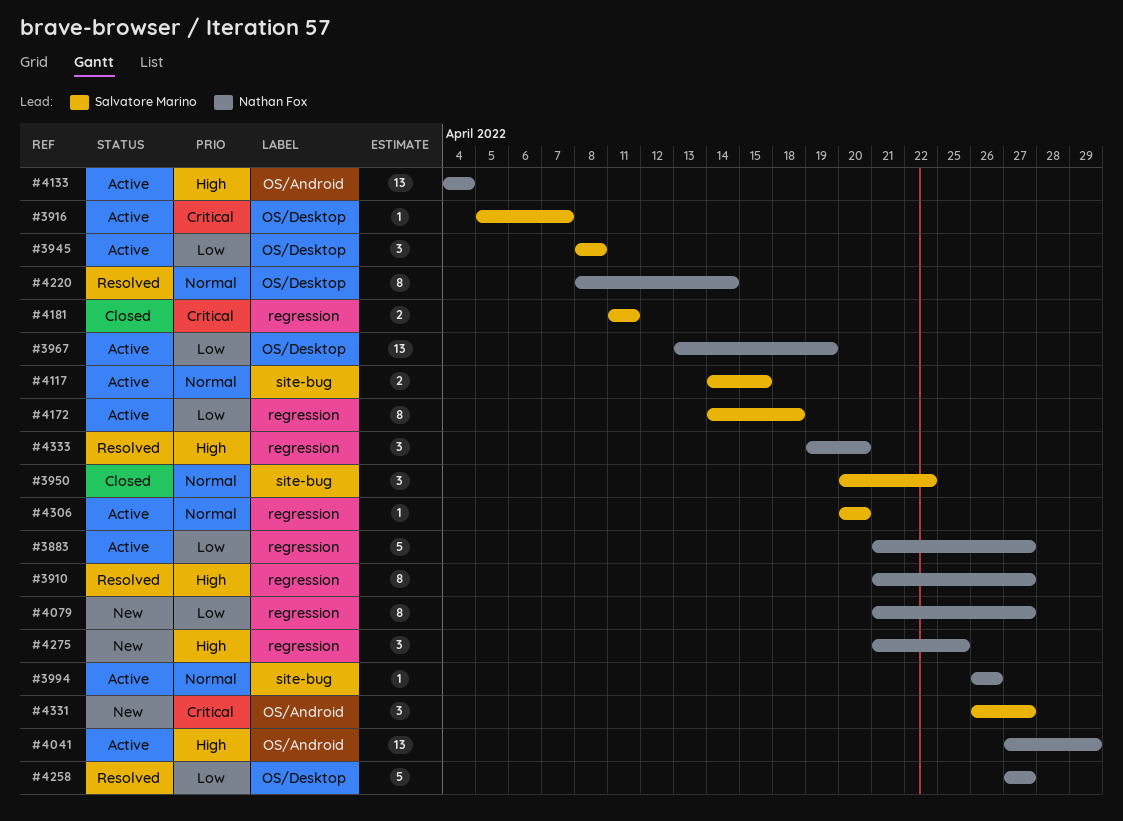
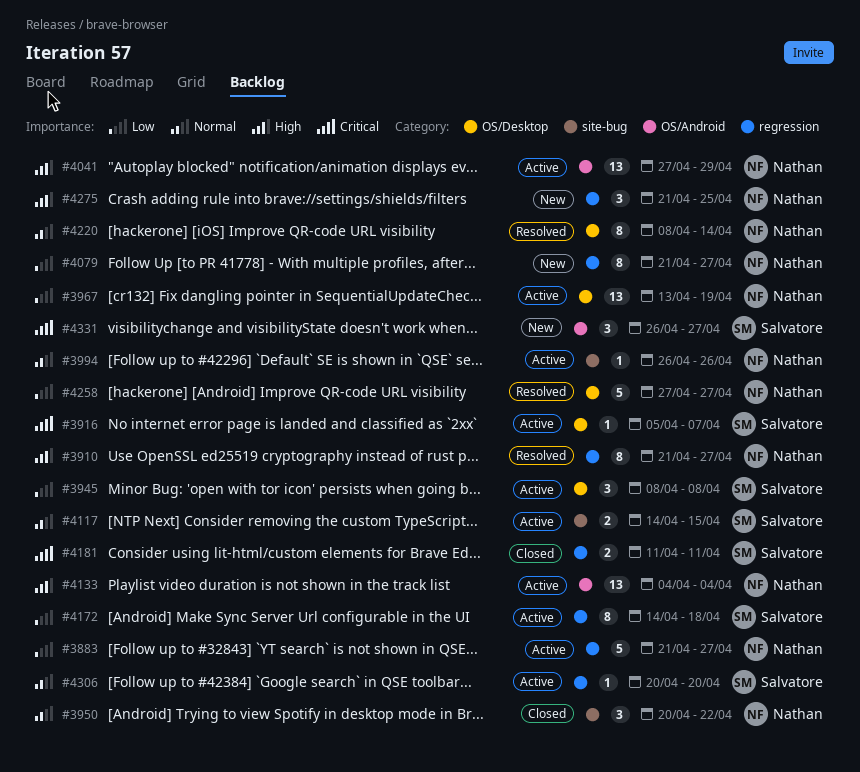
#3950, owner: Salvatore Marino -> Nathan Fox
#4333: present -> none

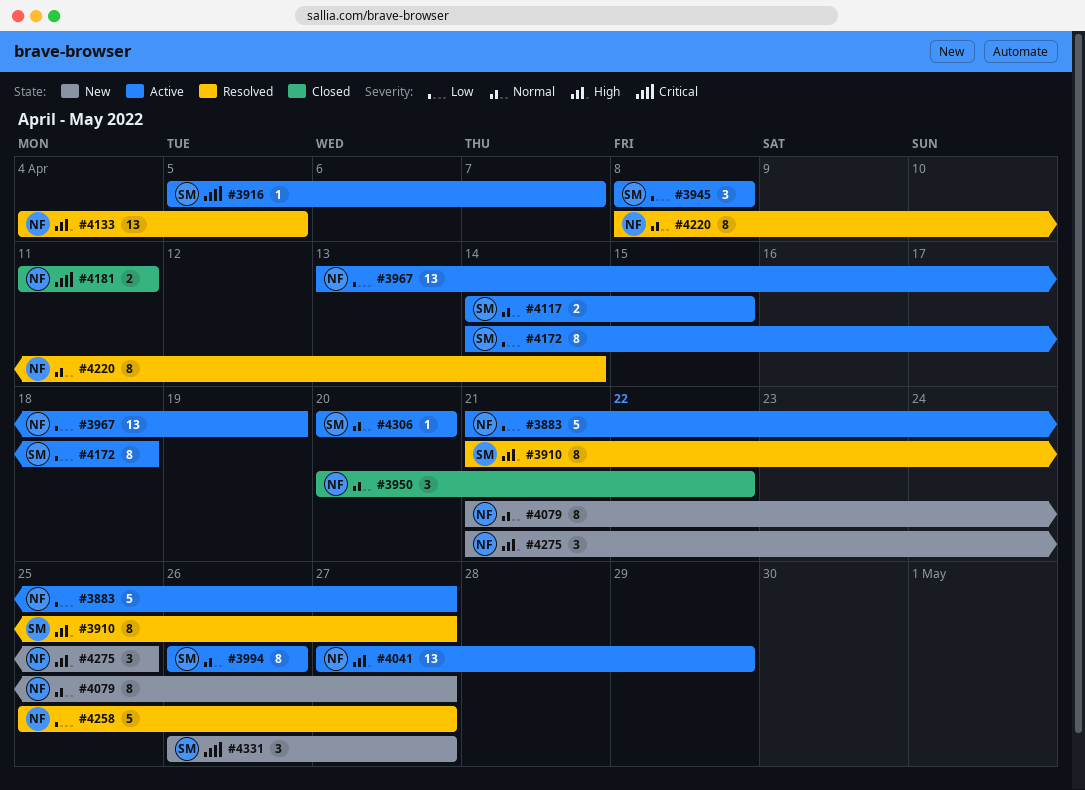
#3910, owner: Nathan -> Salvatore
#3994, owner: Nathan -> Salvatore
#3994, estimate: 1 -> 8
#4079, priority: Low -> Normal
#4133, status: Active -> Resolved
#4133, due: Apr 4 -> Apr 5
#4181, owner: Salvatore -> Nathan
#4258, start: Apr 27 -> Apr 25

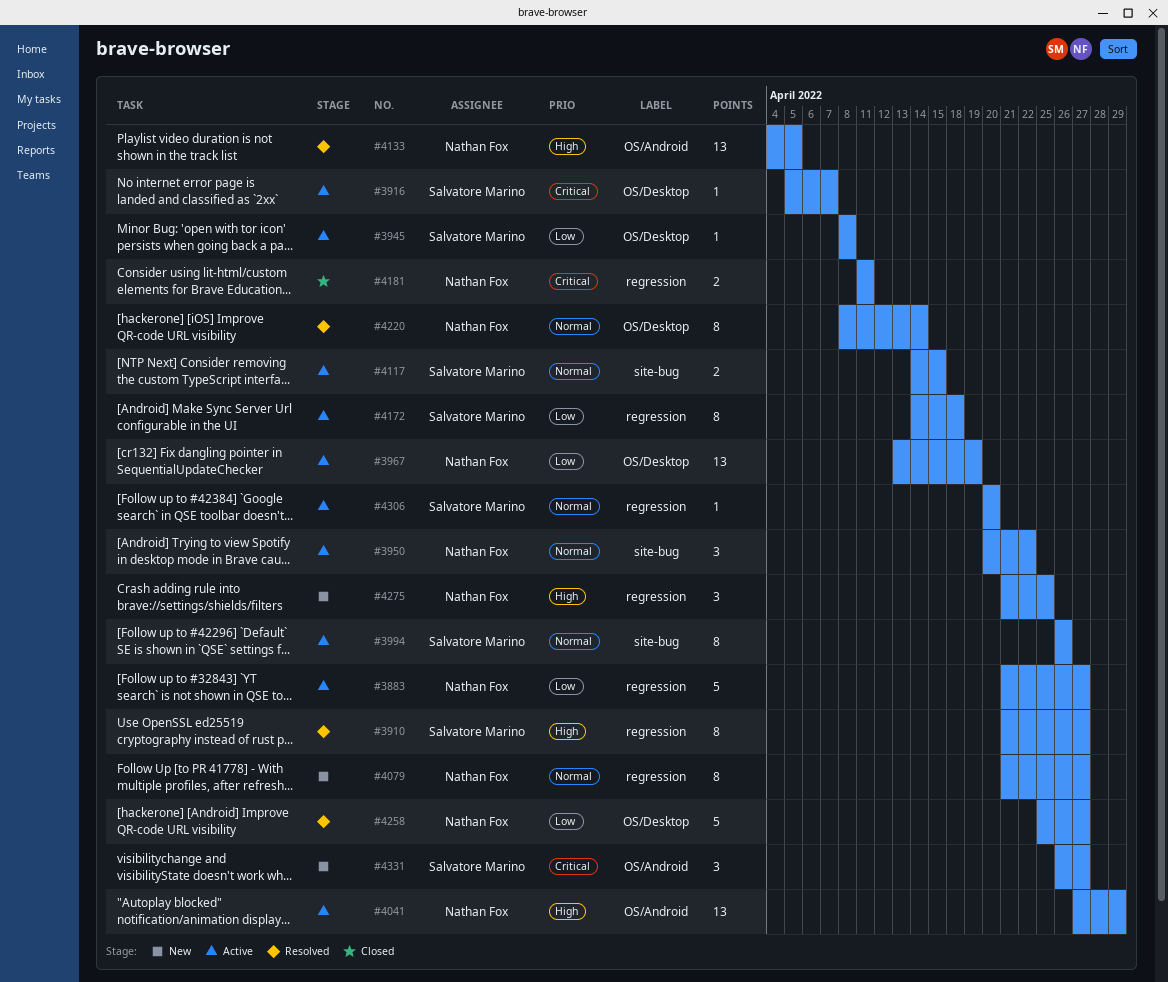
#3945, estimate: 3 -> 1
#3950, status: Closed -> Active

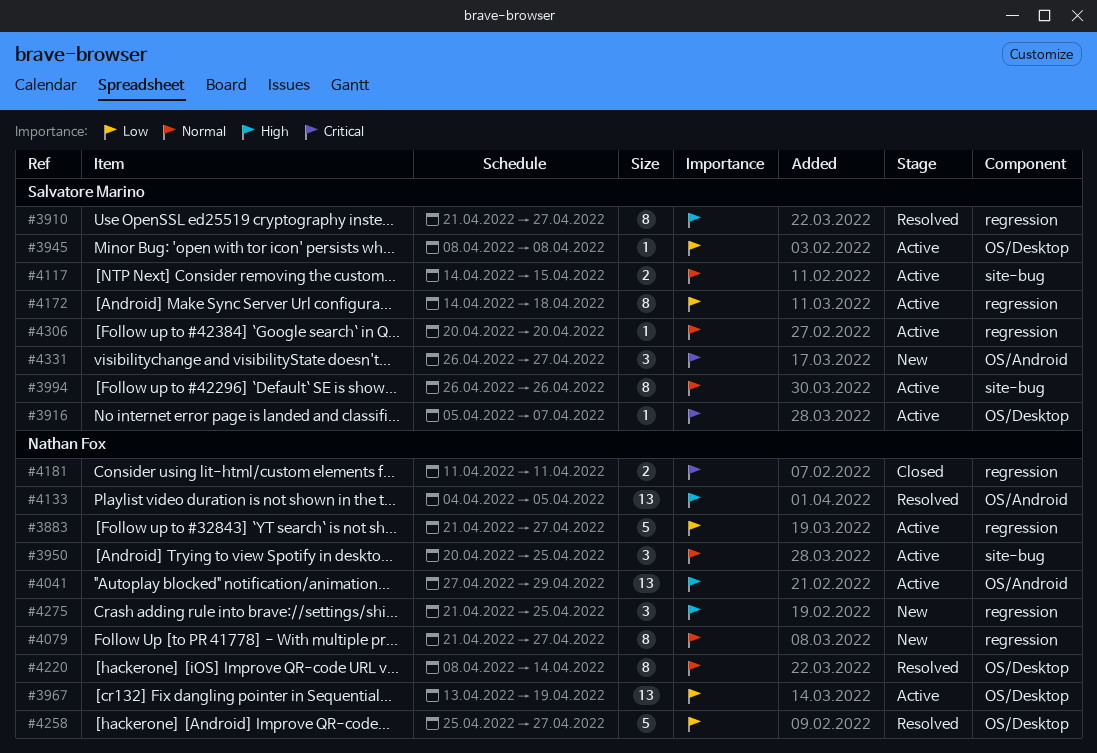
#3950, due: Apr 22 -> Apr 25

